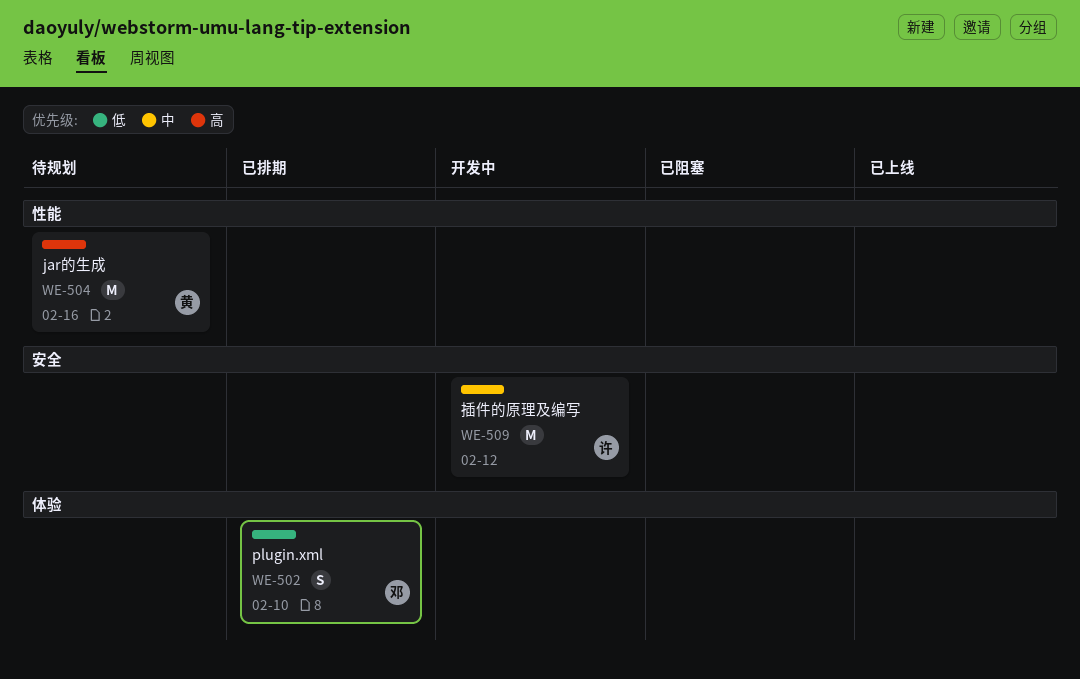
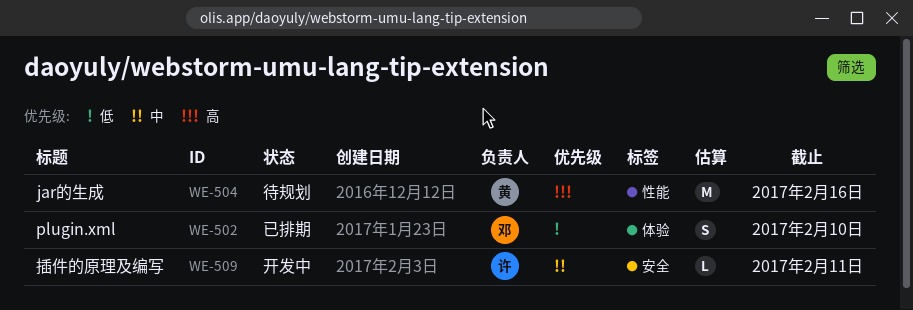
WE-509, estimate: M -> L
WE-509, due: Feb 12 -> Feb 11

